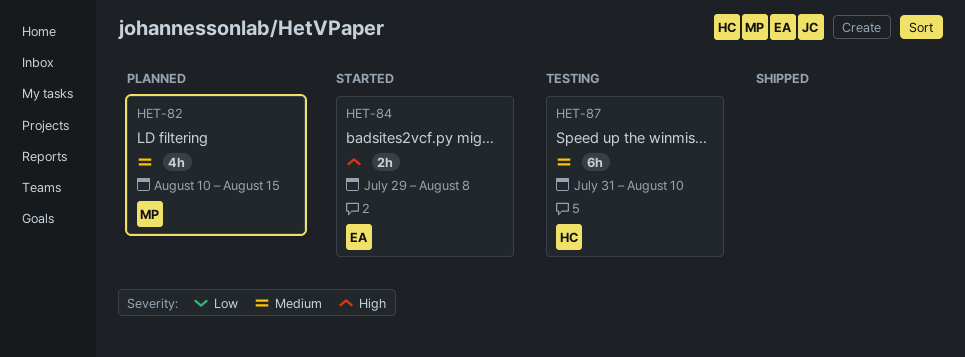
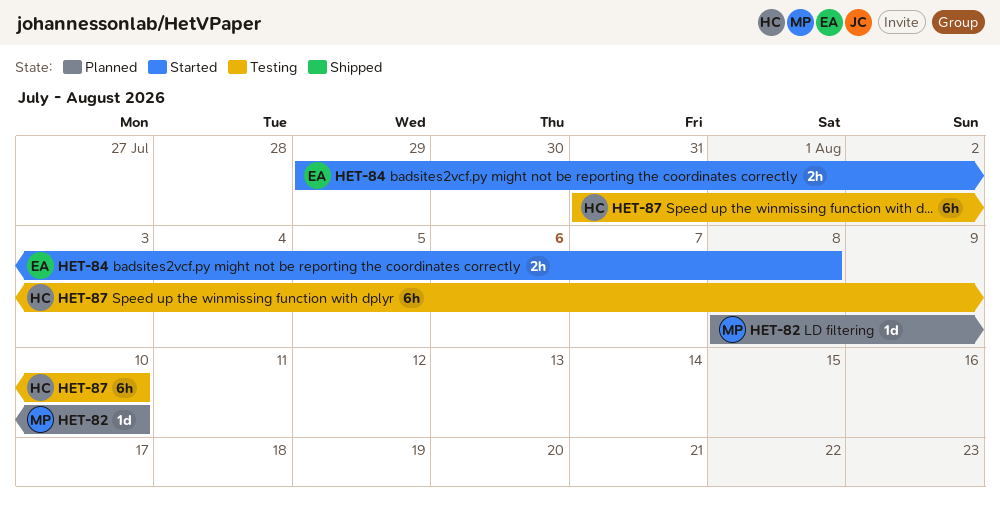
HET-82, estimate: 4h -> 1d
HET-82, start: Aug 10 -> Aug 8
HET-82, due: Aug 15 -> Aug 10

